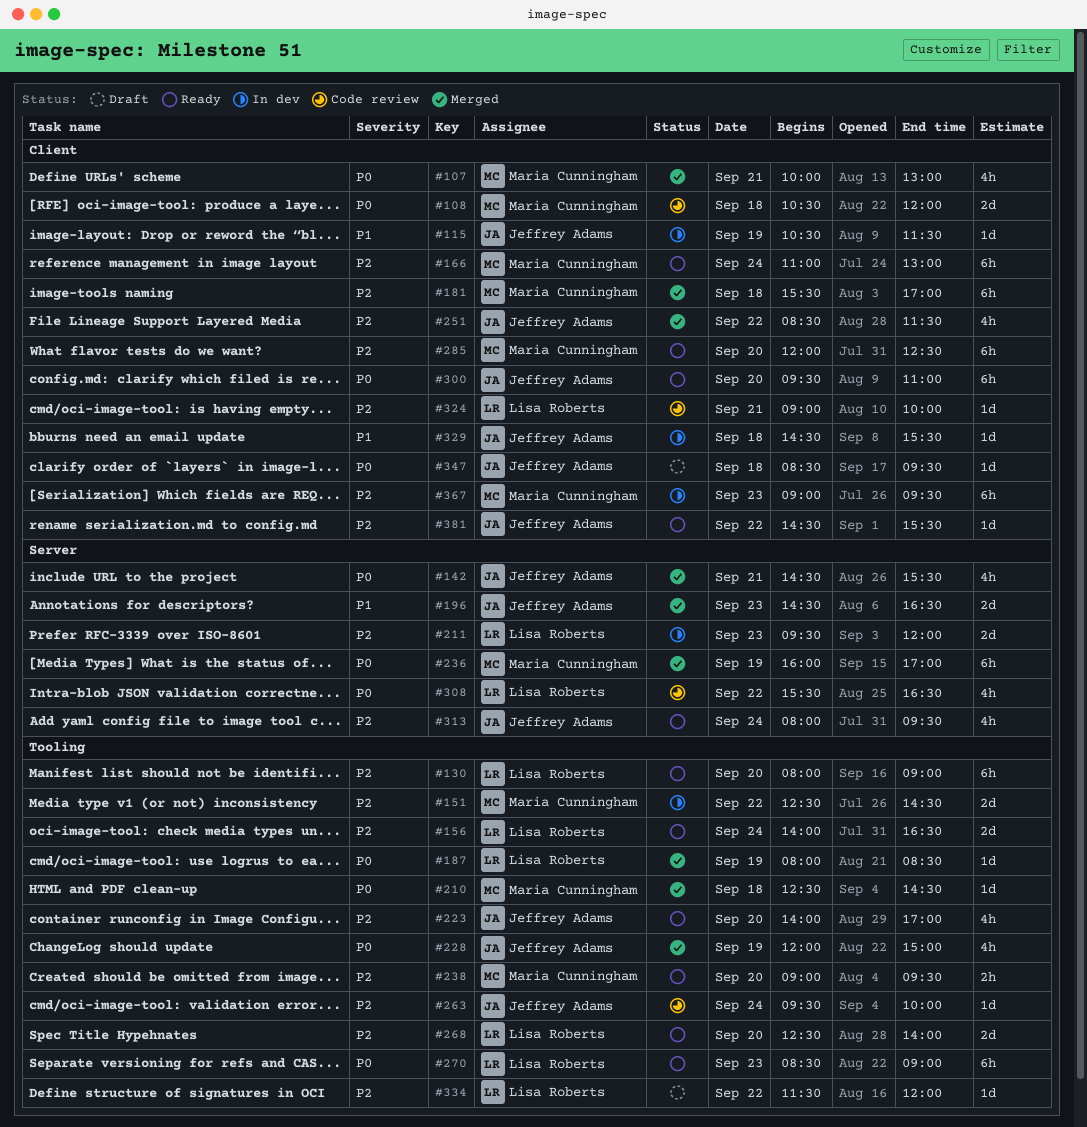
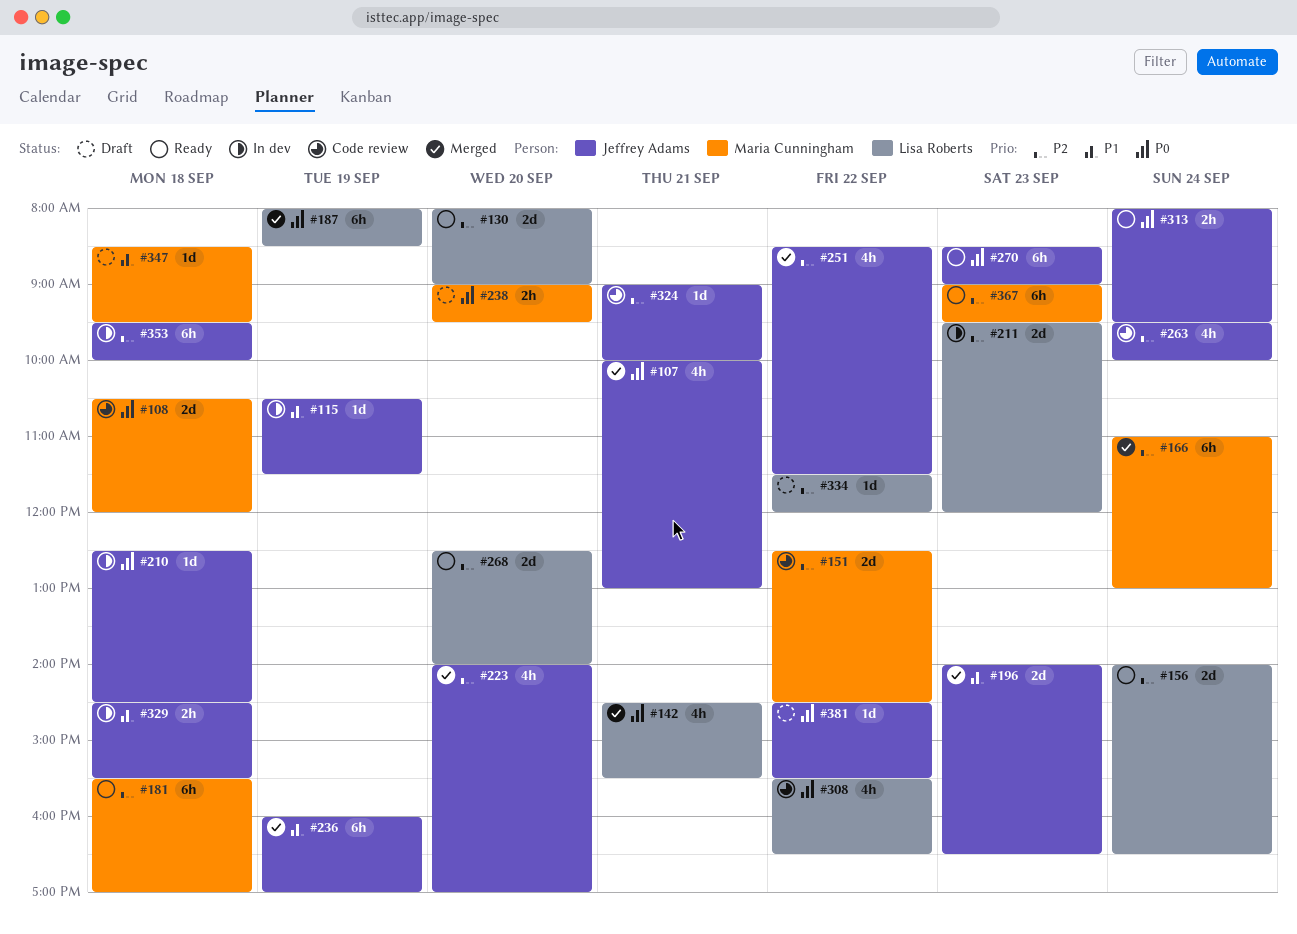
#107, owner: Maria Cunningham -> Jeffrey Adams
#130, estimate: 6h -> 2d
#142, owner: Jeffrey Adams -> Lisa Roberts
#151, status: In dev -> Code review
#166, status: Ready -> Merged
#181, status: Merged -> Ready
#187, estimate: 1d -> 6h
#196, begins: 14:30 -> 14:00
#210, status: Merged -> In dev
#210, owner: Maria Cunningham -> Jeffrey Adams
#223, status: Ready -> Merged
#228: present -> none
#236, owner: Maria Cunningham -> Jeffrey Adams
#236, priority: P0 -> P1
#238, status: Ready -> Draft
#238, priority: P2 -> P0
#263, estimate: 1d -> 4h
#270, owner: Lisa Roberts -> Jeffrey Adams
#285: present -> none
#300: present -> none
#313, priority: P2 -> P0
#313, estimate: 4h -> 2h
#324, owner: Lisa Roberts -> Jeffrey Adams
#329, estimate: 1d -> 2h
#347, owner: Jeffrey Adams -> Maria Cunningham
#347, priority: P0 -> P1
#353: none -> present
#367, status: In dev -> Ready
#381, status: Ready -> Draft
#381, priority: P2 -> P0

